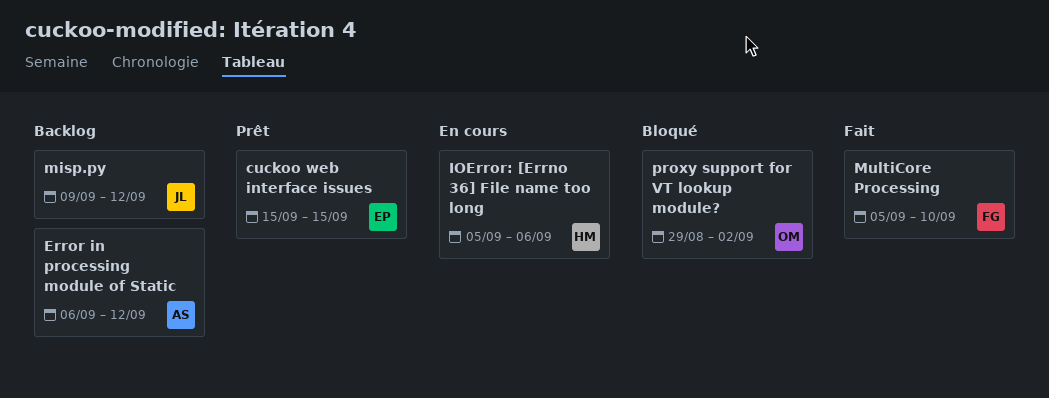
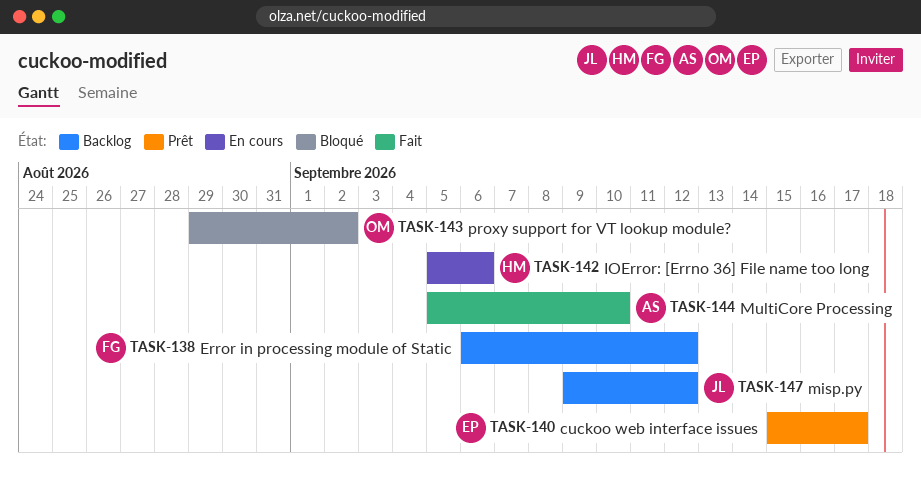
cuckoo web interface issues, due: Sep 15 -> Sep 17
Error in processing module of Static, owner: AS -> FG
MultiCore Processing, owner: FG -> AS

